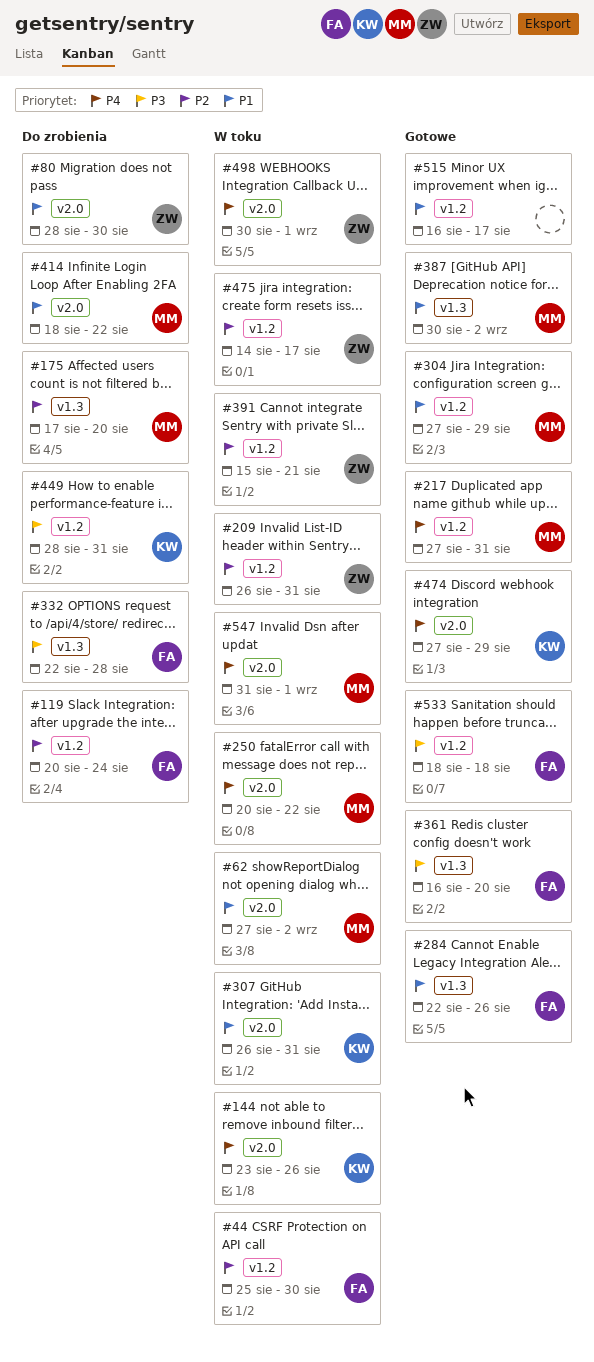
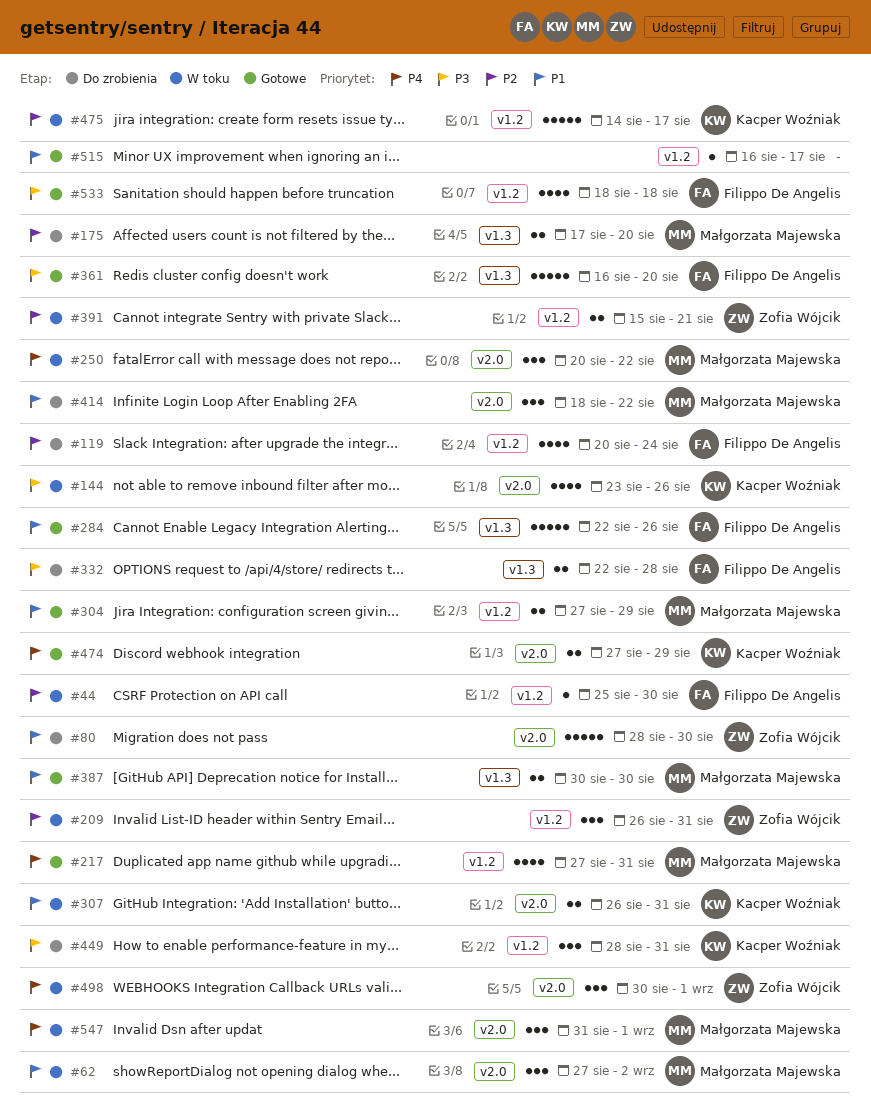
#144, priority: P4 -> P3
#387, due: Sep 2 -> Aug 30
#475, owner: Zofia Wójcik -> Kacper Woźniak

